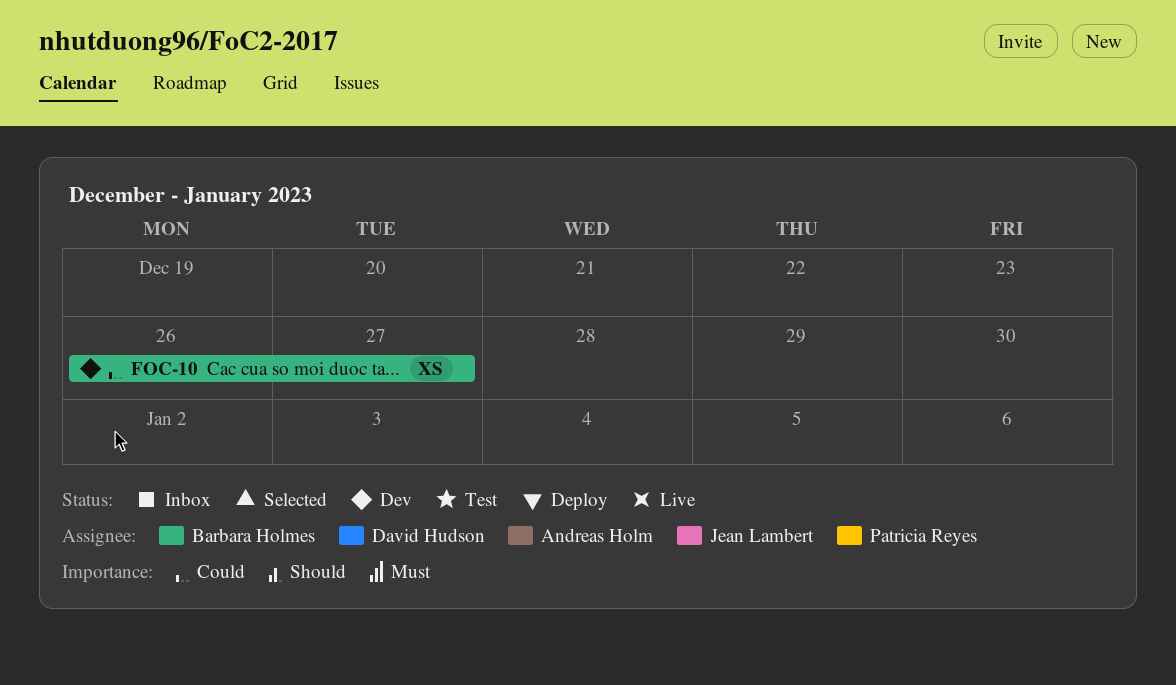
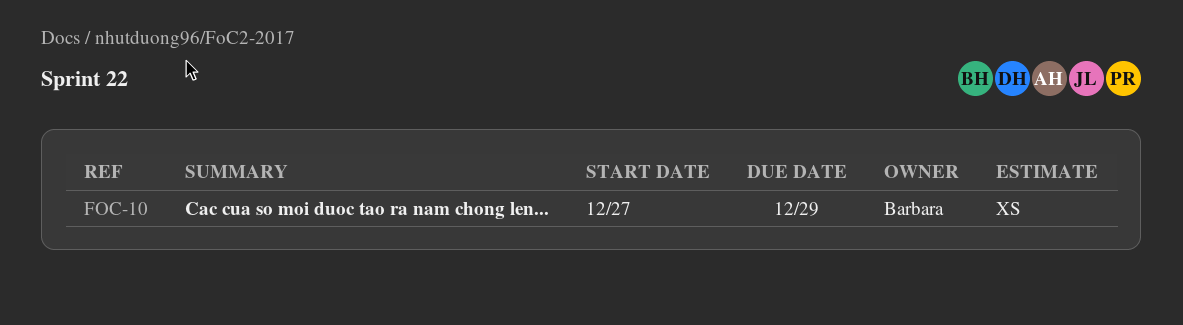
FOC-10, start: Dec 26 -> Dec 27
FOC-10, due: Dec 27 -> Dec 29

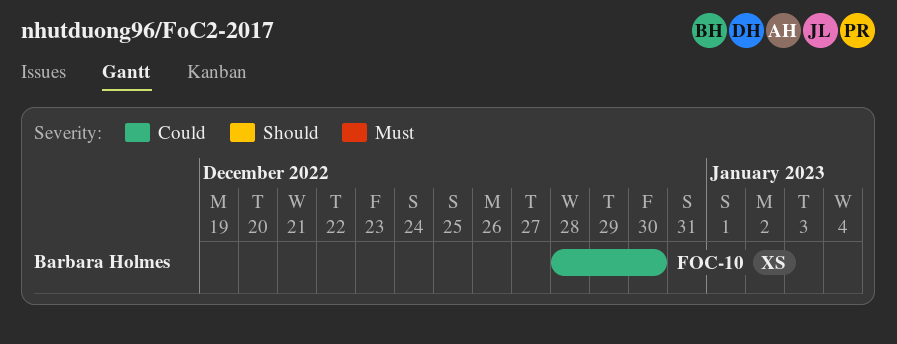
FOC-10, start: Dec 27 -> Dec 28
FOC-10, due: Dec 29 -> Dec 30

